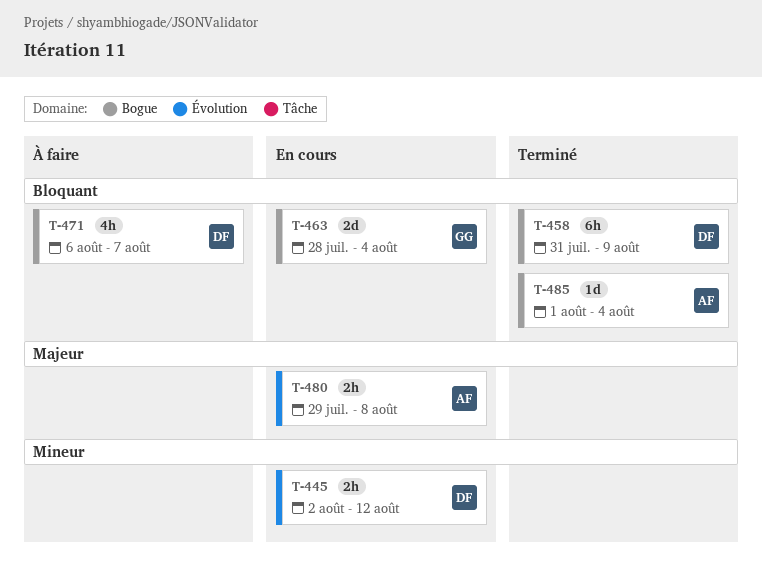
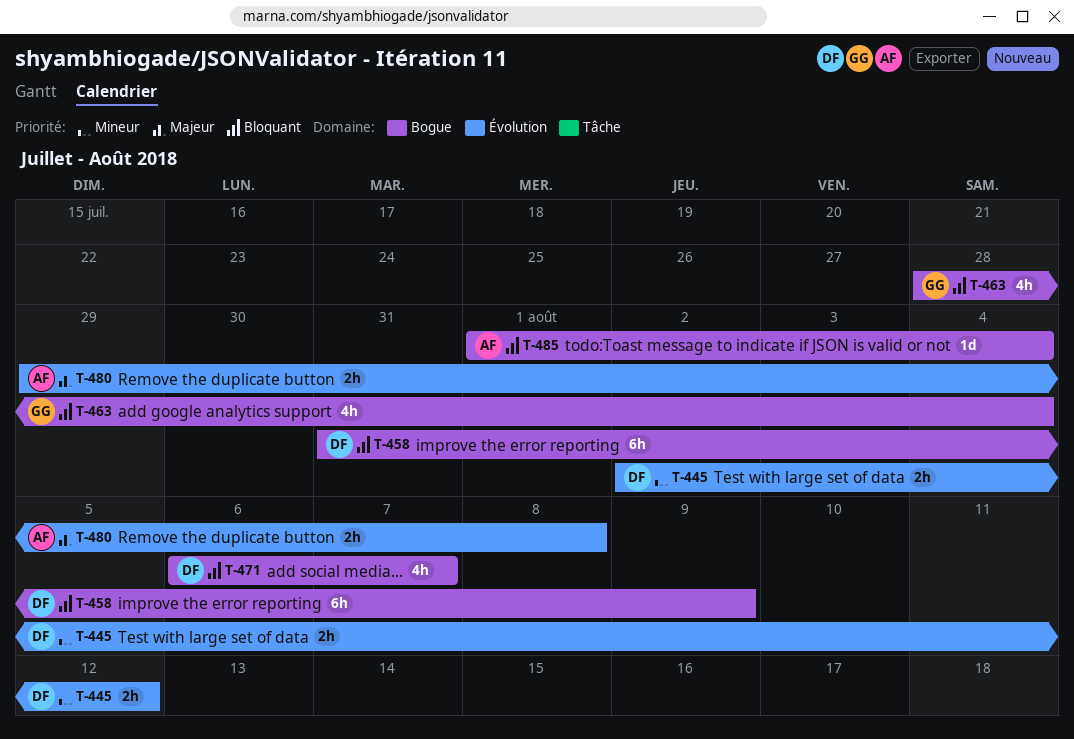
T-463, estimate: 2d -> 4h

